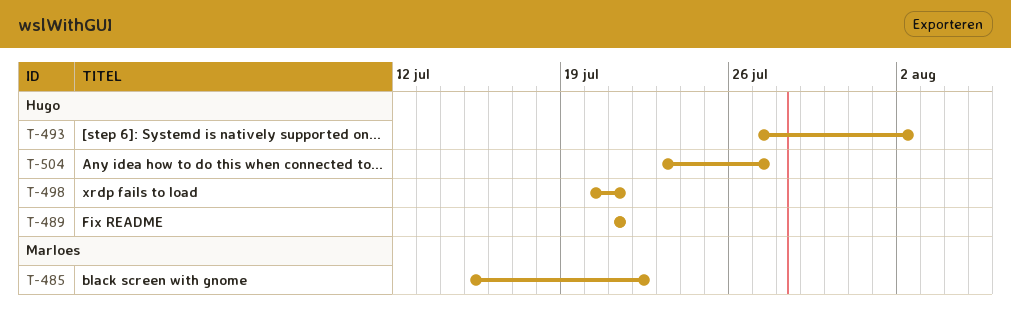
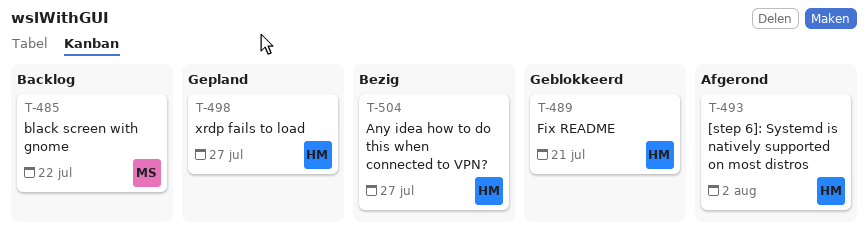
T-498, due: Jul 21 -> Jul 27

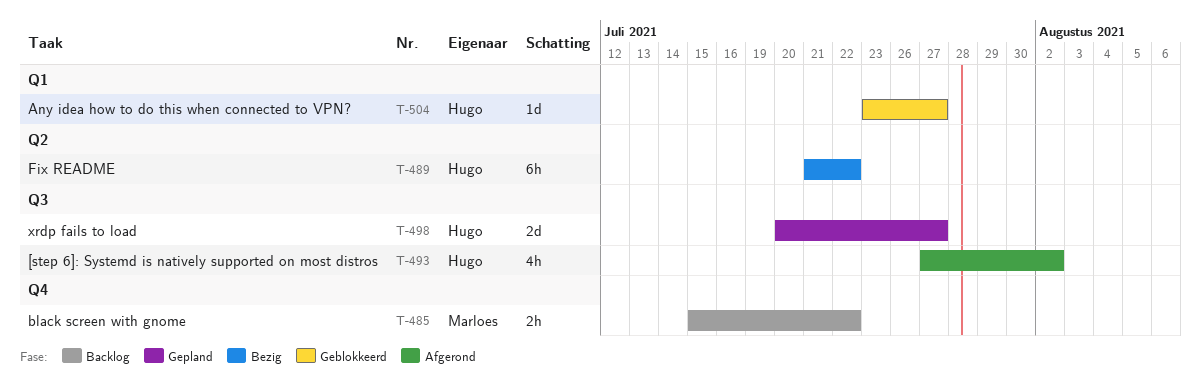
T-489, status: Geblokkeerd -> Bezig
T-489, due: Jul 21 -> Jul 22
T-504, status: Bezig -> Geblokkeerd

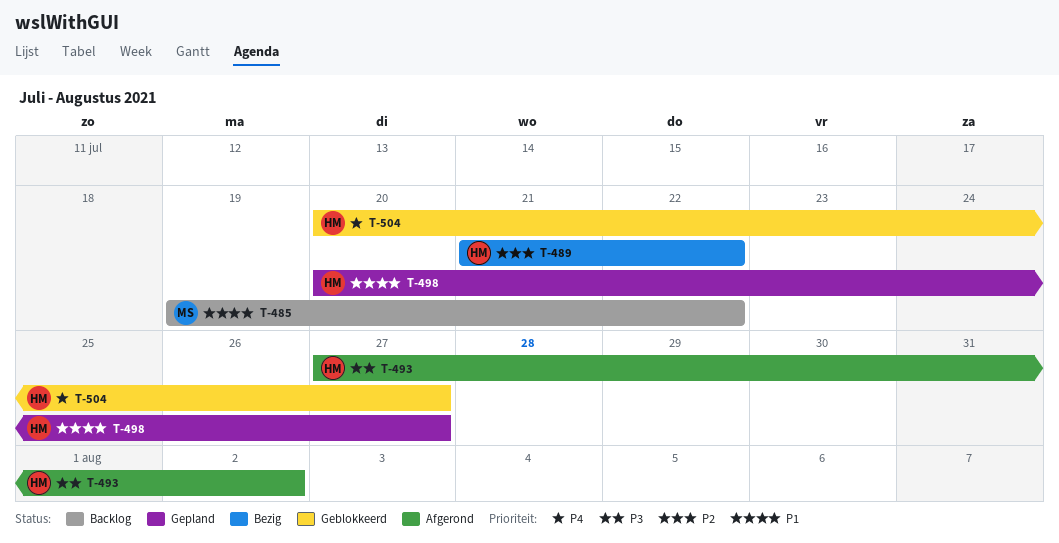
T-485, start: Jul 15 -> Jul 19
T-504, start: Jul 23 -> Jul 20

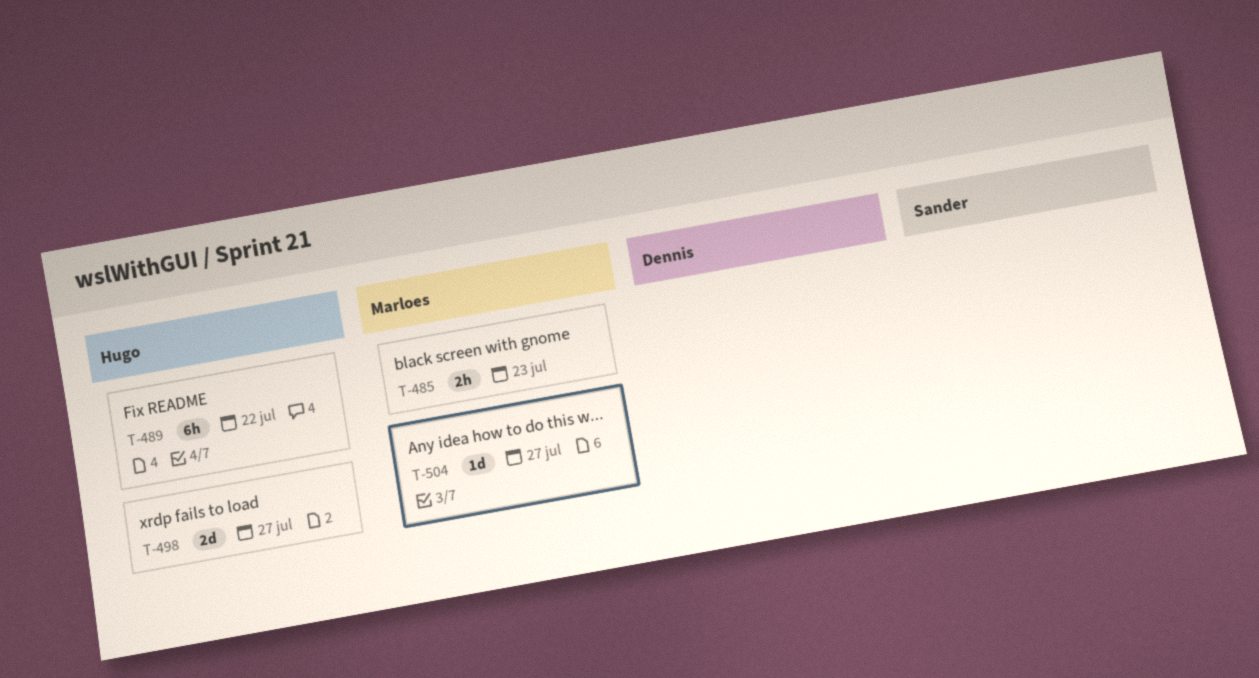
T-485, due: Jul 22 -> Jul 23
T-493: present -> none
T-504, owner: Hugo -> Marloes

